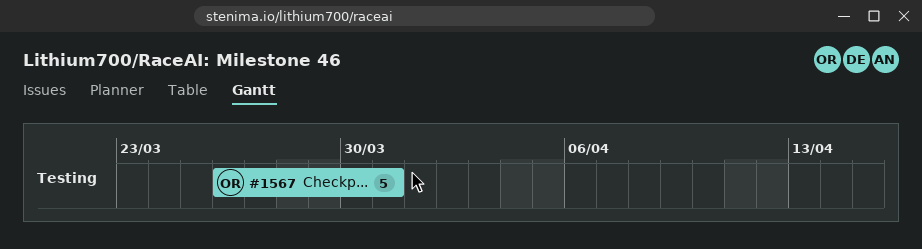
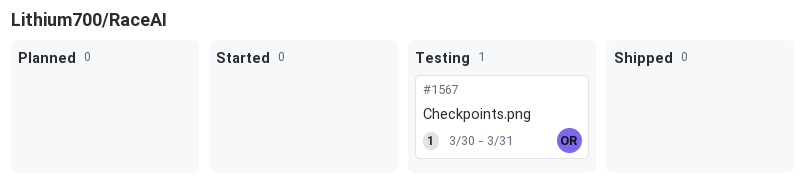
#1567, estimate: 5 -> 1
#1567, start: Mar 26 -> Mar 30

